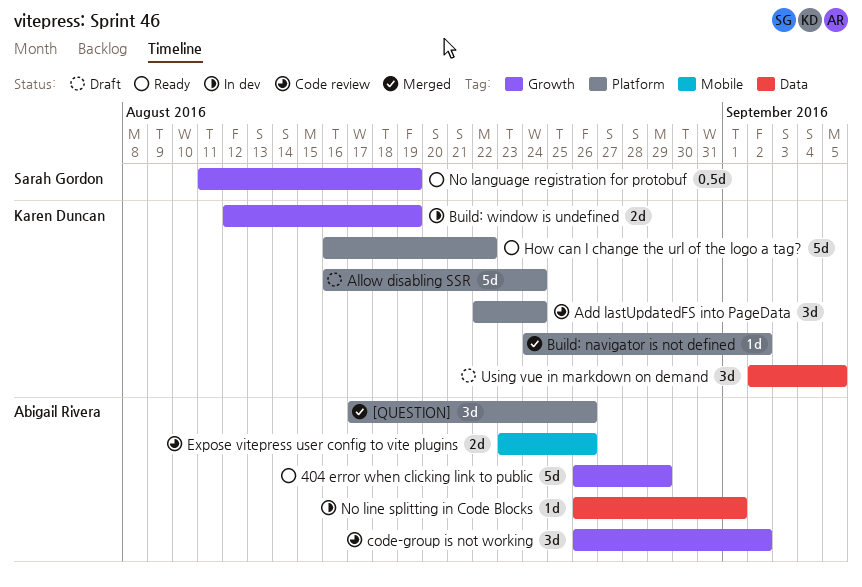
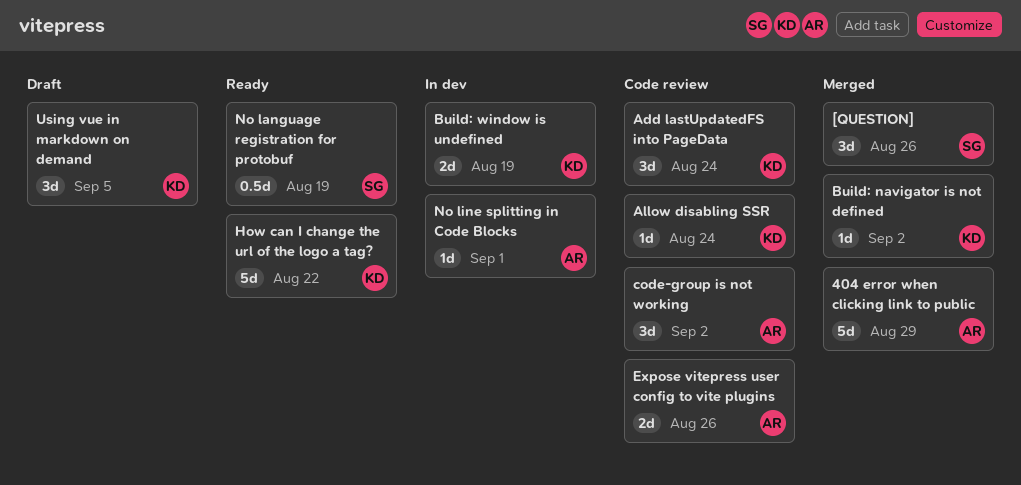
404 error when clicking link to public, status: Ready -> Merged
[QUESTION], owner: Abigail Rivera -> Sarah Gordon
Allow disabling SSR, status: Draft -> Code review
Allow disabling SSR, estimate: 5d -> 1d

